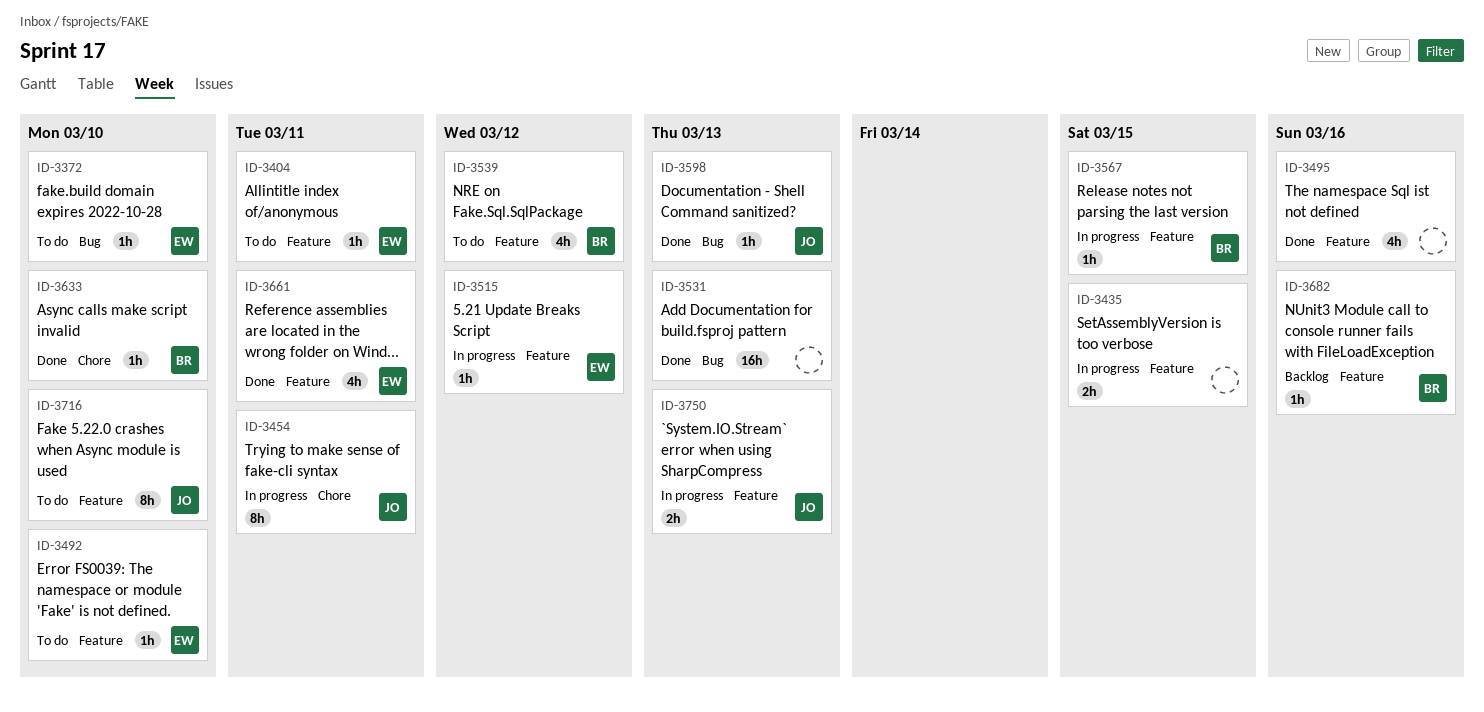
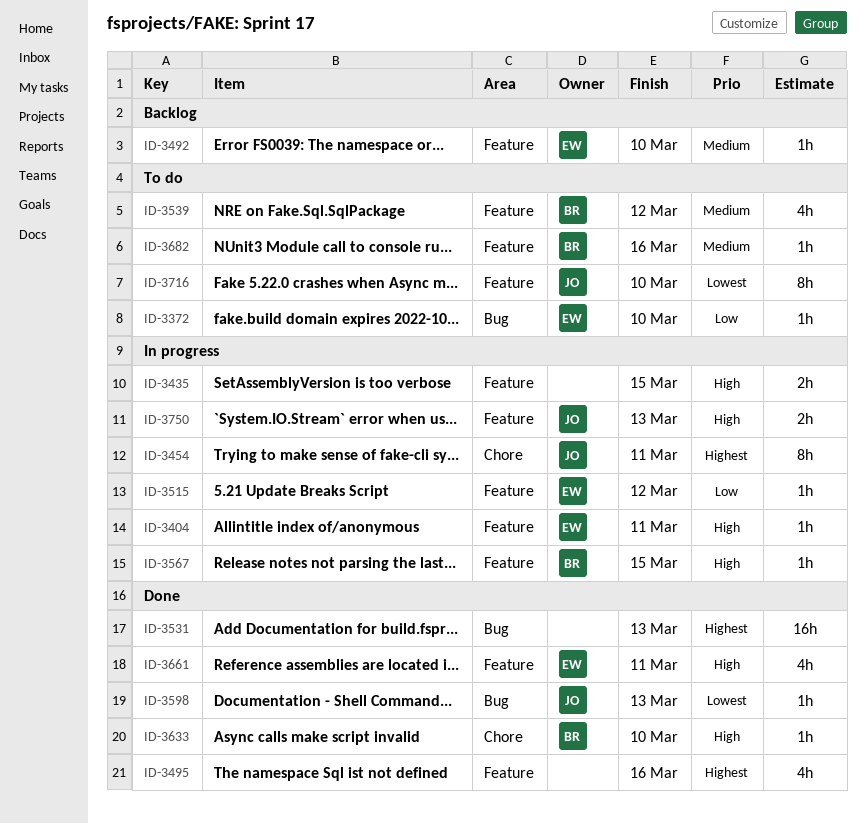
ID-3404, status: To do -> In progress
ID-3492, status: To do -> Backlog
ID-3682, status: Backlog -> To do

